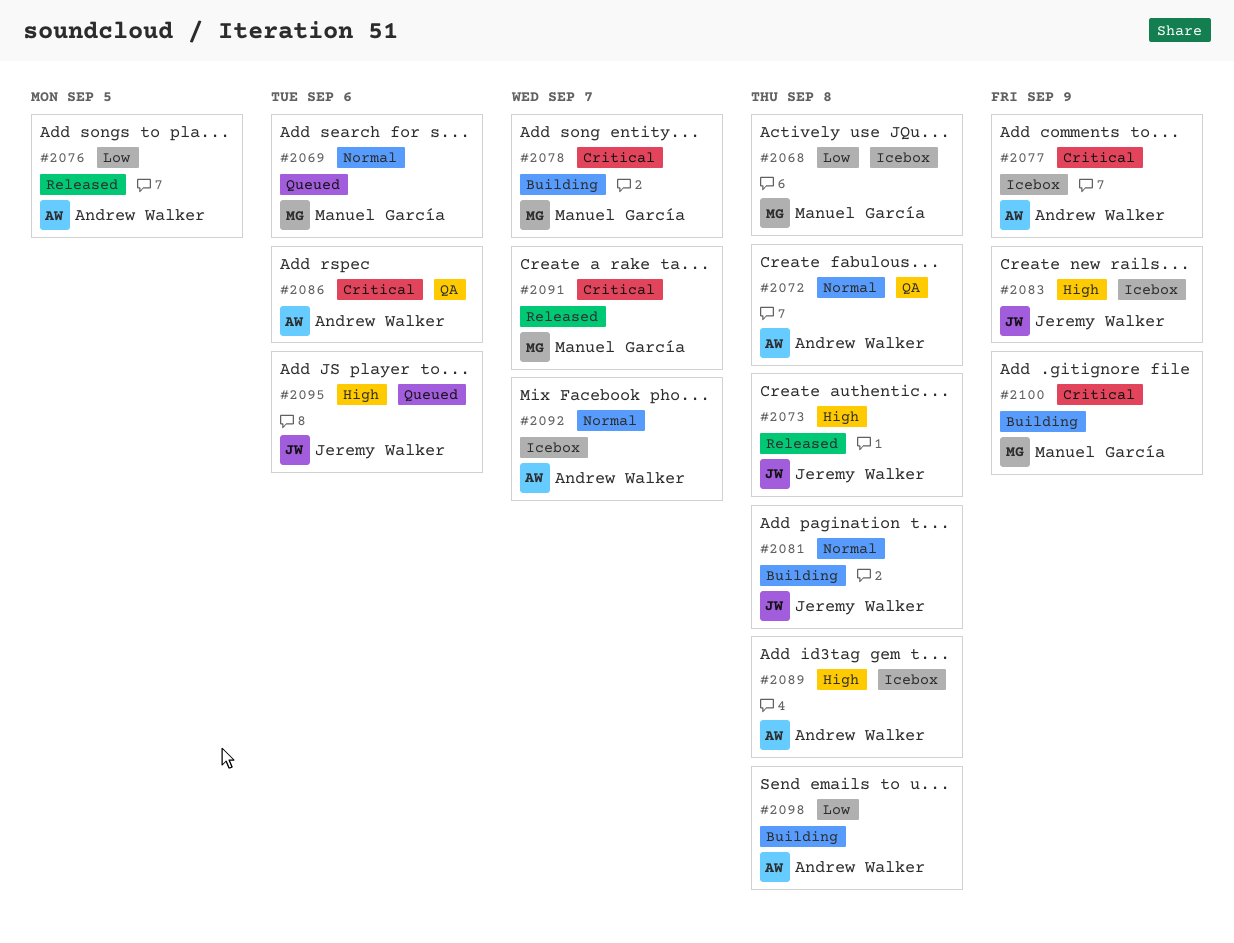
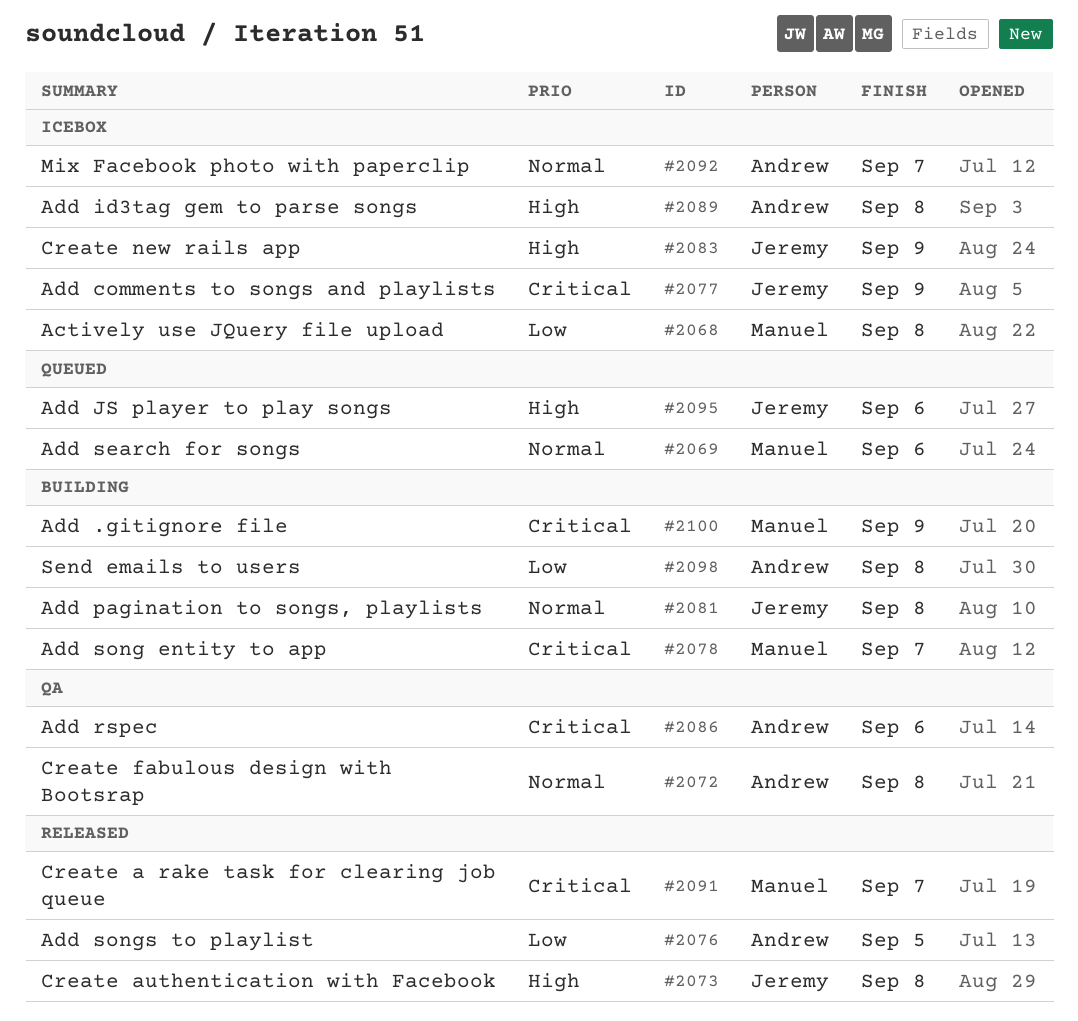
#2077, owner: Andrew Walker -> Jeremy Walker

